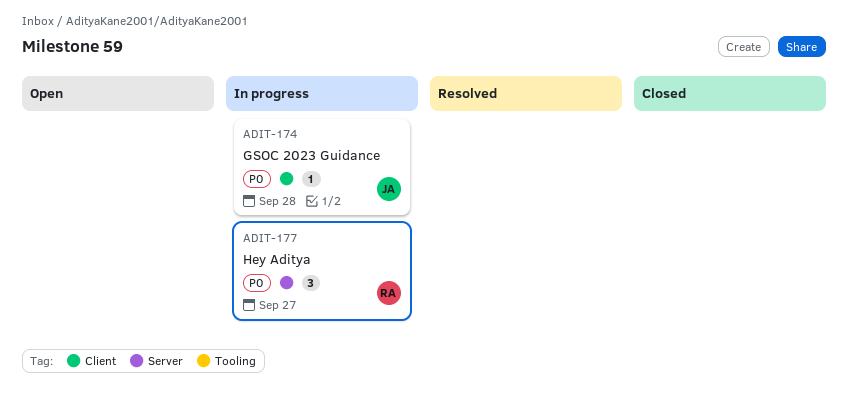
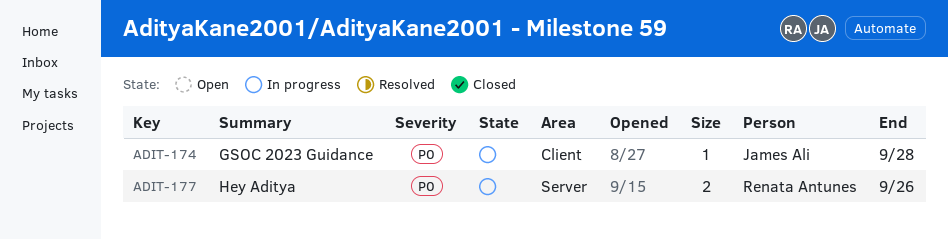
ADIT-177, estimate: 3 -> 2
ADIT-177, due: Sep 27 -> Sep 26

